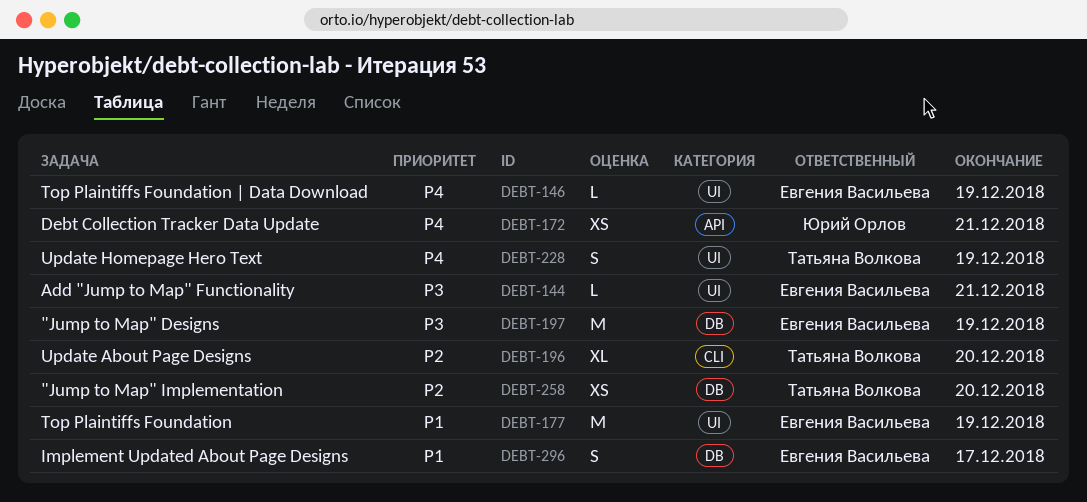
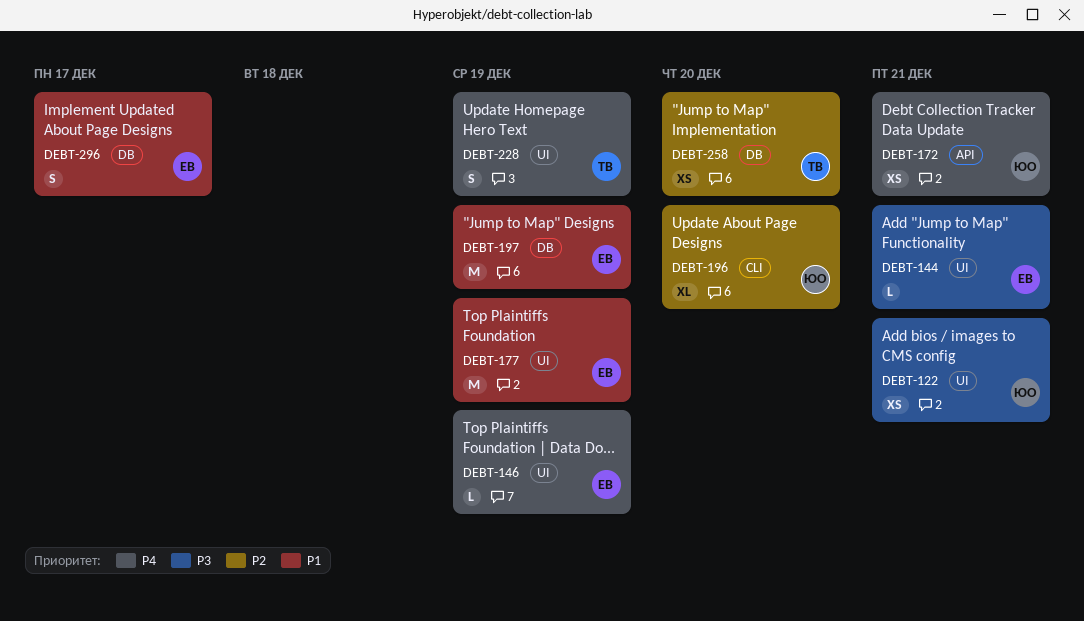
DEBT-122: none -> present
DEBT-196, owner: Татьяна Волкова -> Юрий Орлов
DEBT-197, priority: P3 -> P1

